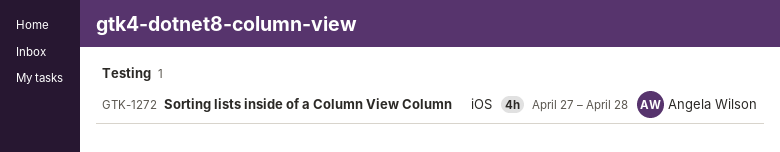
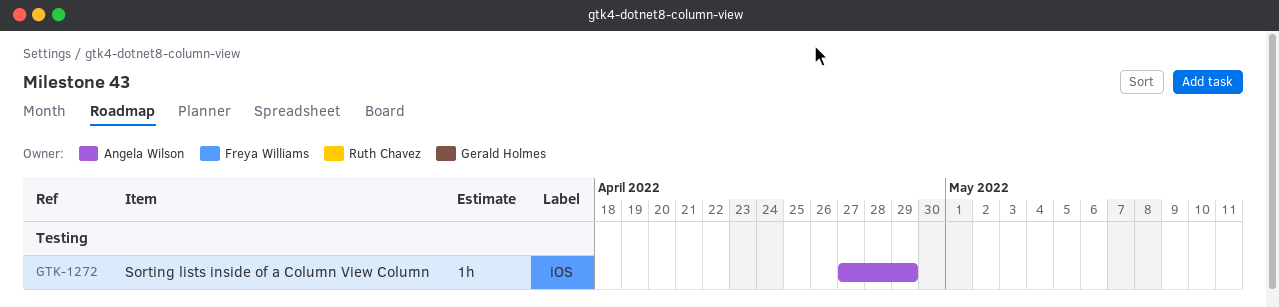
GTK-1272, estimate: 4h -> 1h
GTK-1272, due: Apr 28 -> Apr 29

